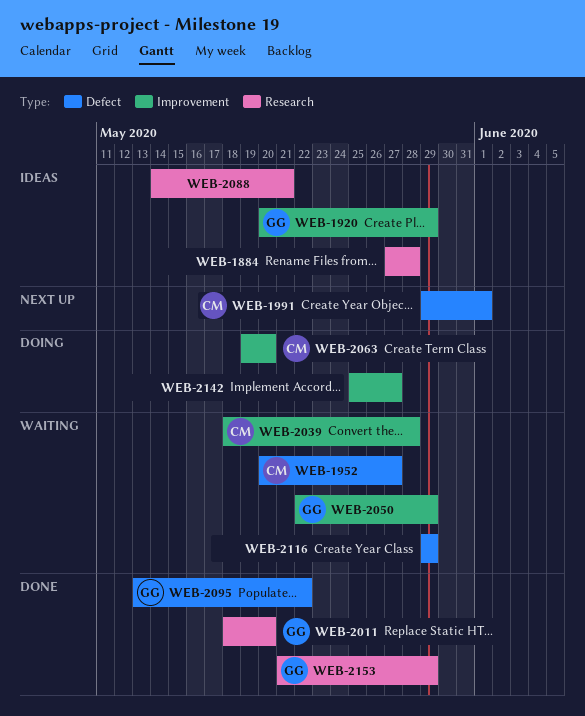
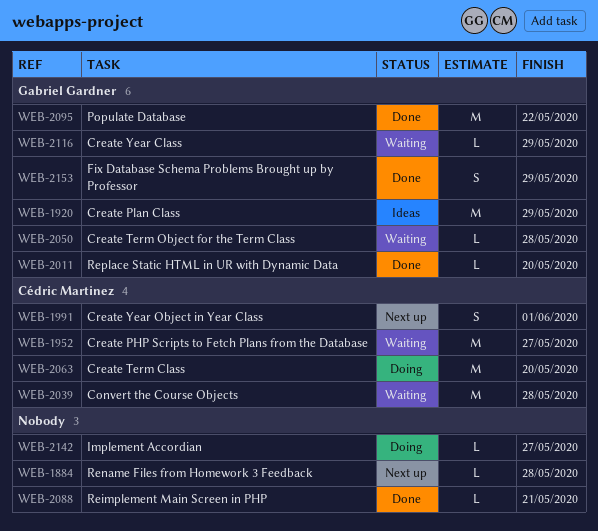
WEB-1884, status: Ideas -> Next up
WEB-2050, due: May 29 -> May 28
WEB-2088, status: Ideas -> Done
WEB-2116, owner: none -> Gabriel Gardner

